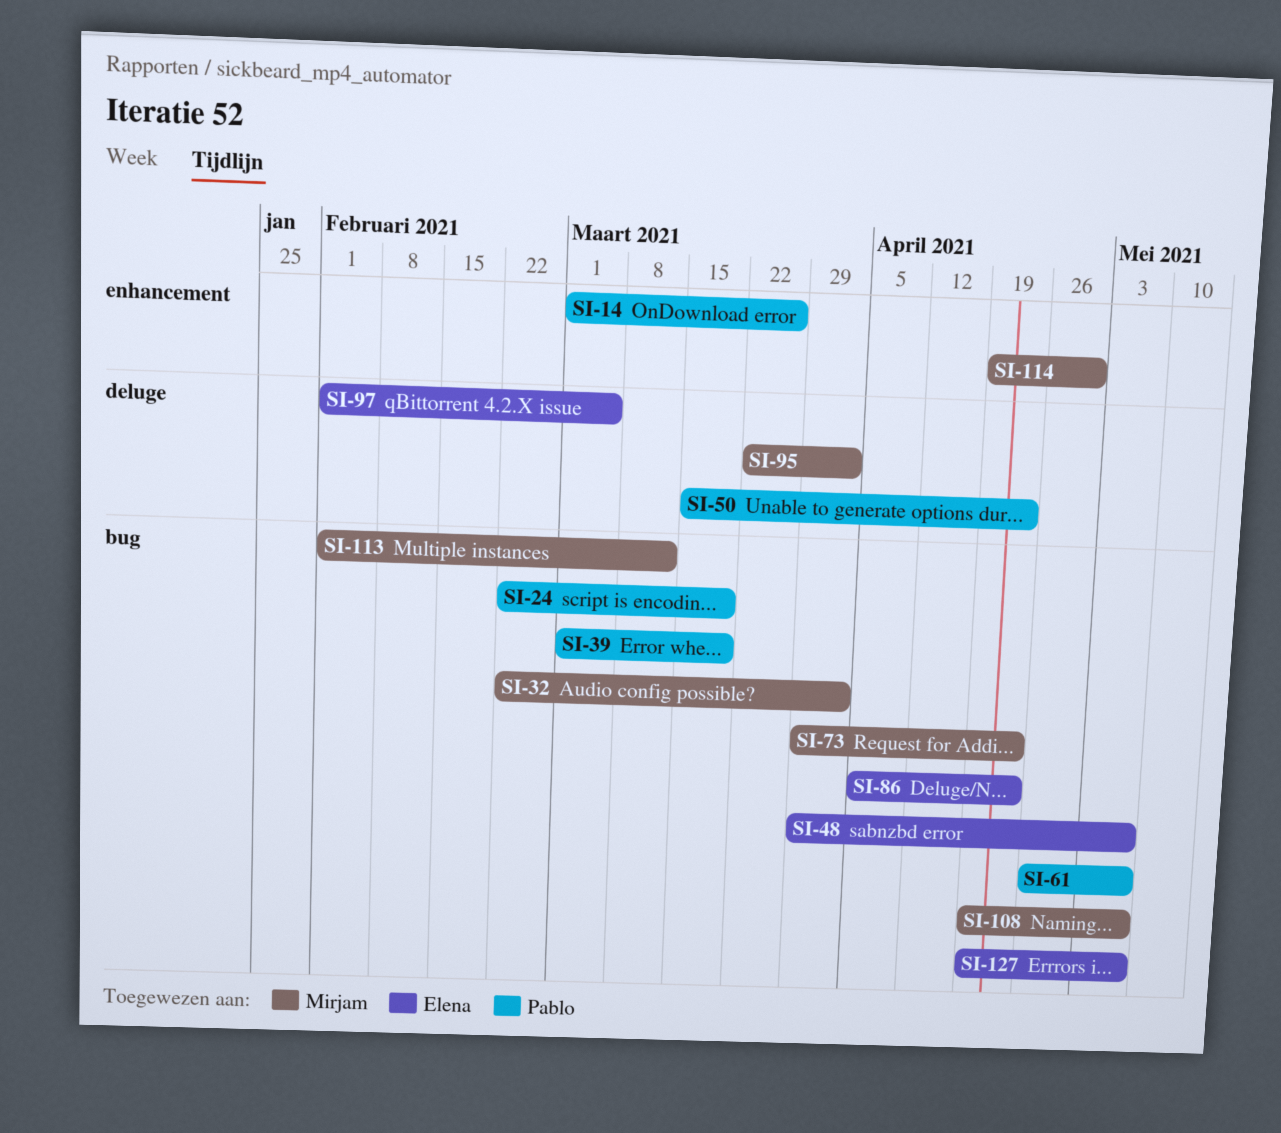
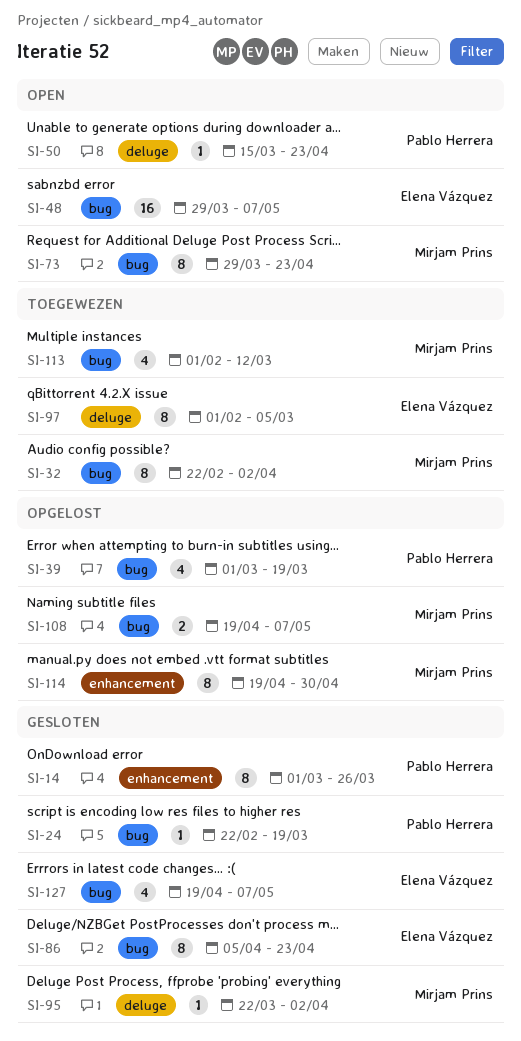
SI-61: present -> none

